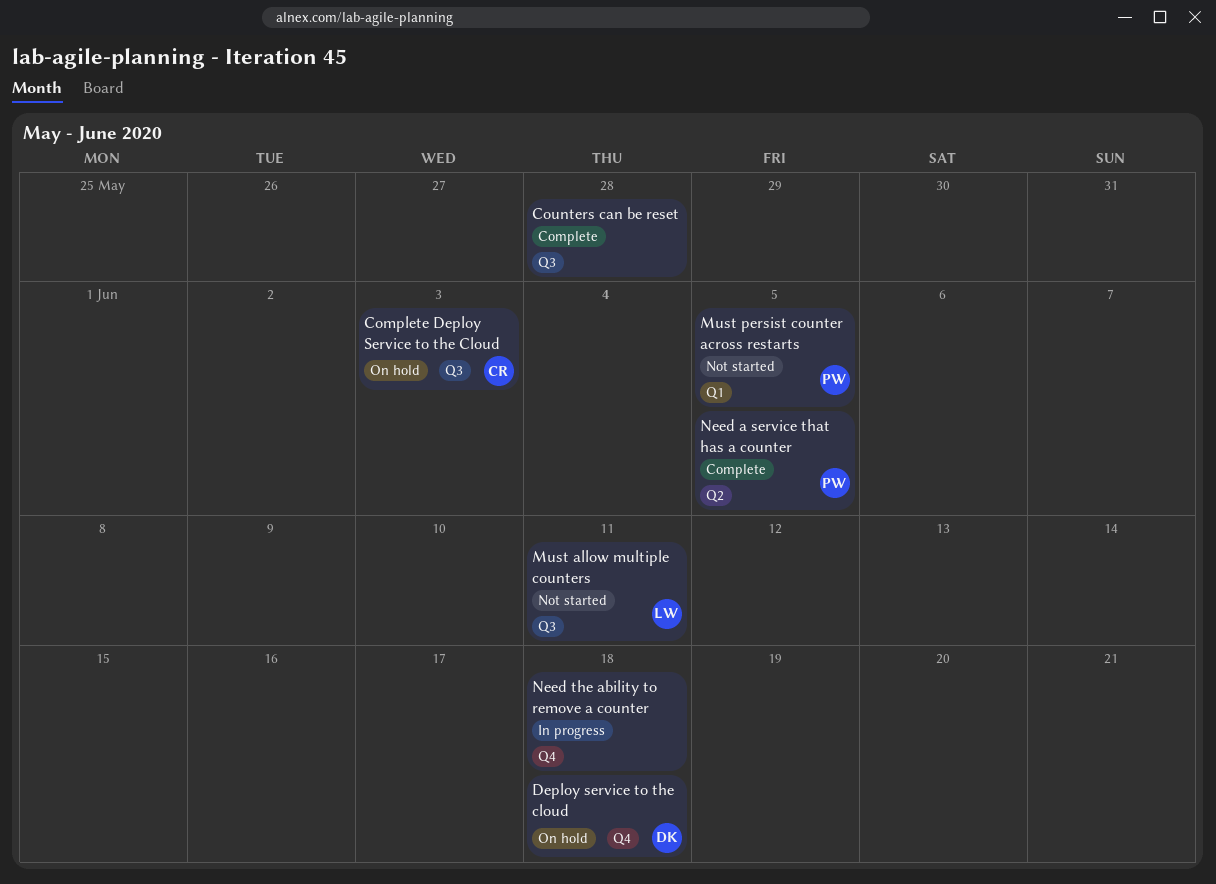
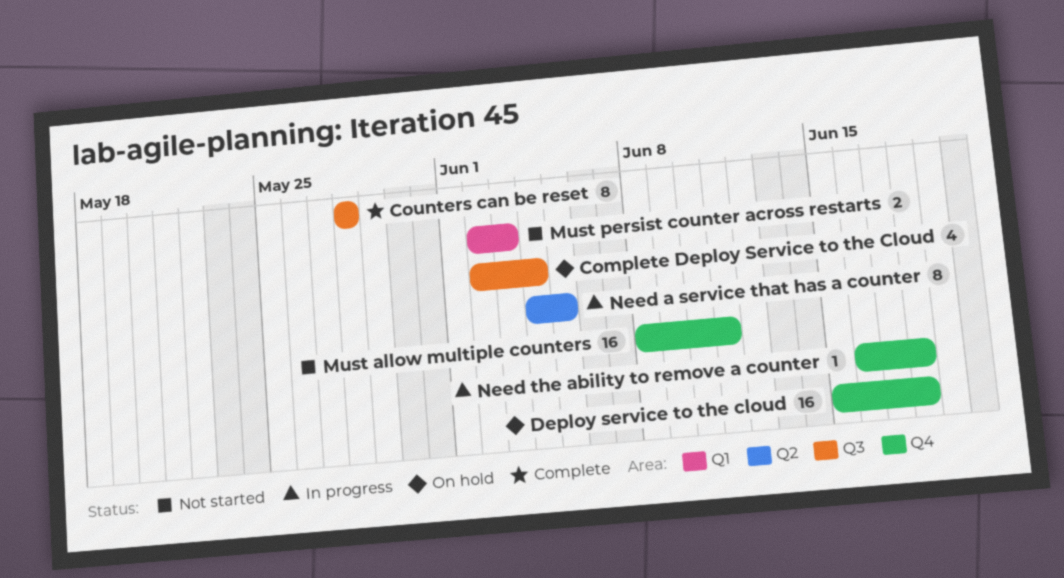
Complete Deploy Service to the Cloud, due: Jun 3 -> Jun 4
Must allow multiple counters, label: Q3 -> Q4
Must persist counter across restarts, due: Jun 5 -> Jun 3
Need a service that has a counter, status: Complete -> In progress

